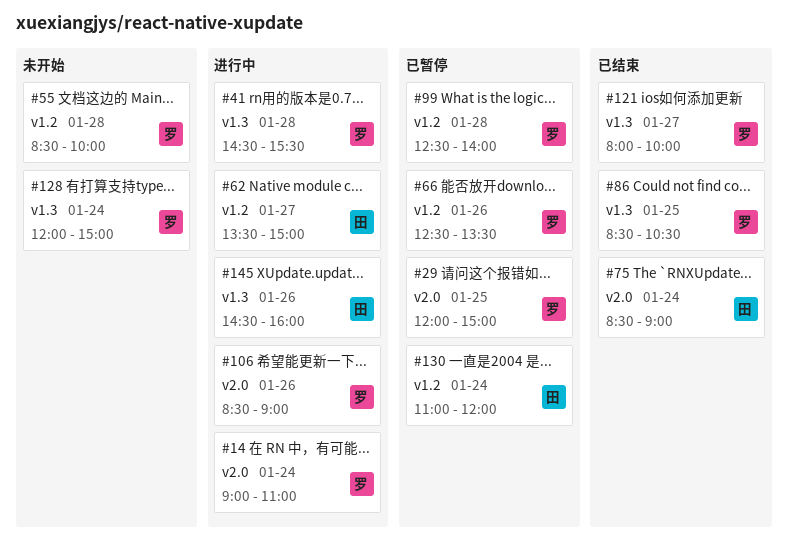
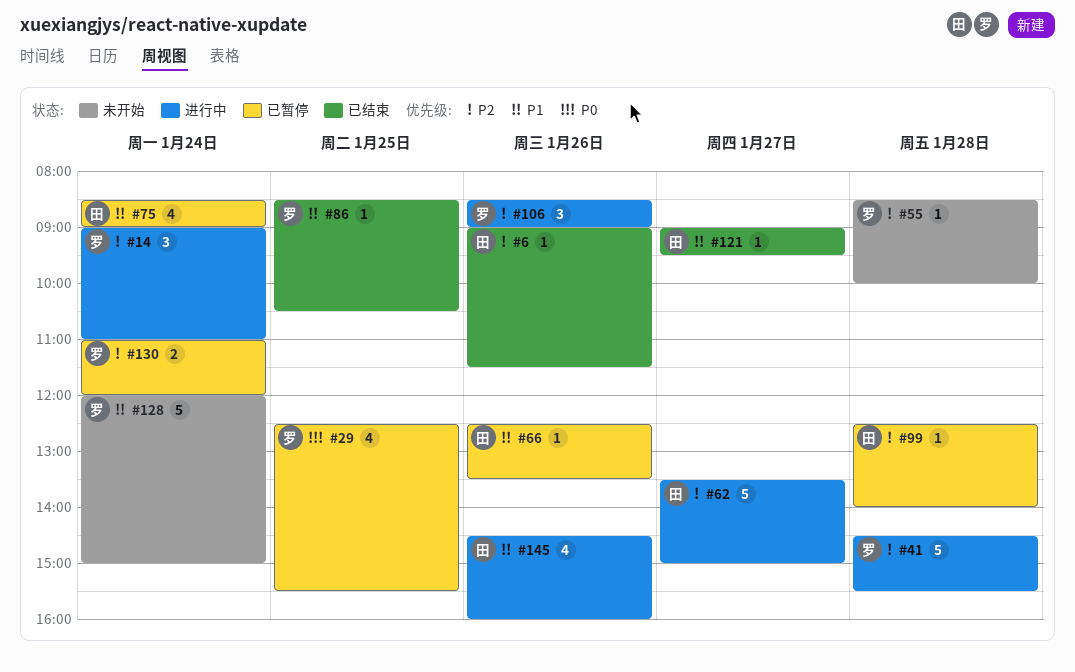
#6: none -> present
#29, begins: 12:00 -> 12:30
#29, ends: 15:00 -> 15:30
#66, owner: 罗 -> 田
#75, status: 已结束 -> 已暂停
#99, owner: 罗 -> 田
#121, owner: 罗 -> 田
#121, begins: 08:00 -> 09:00
#121, ends: 10:00 -> 09:30
#130, owner: 田 -> 罗

